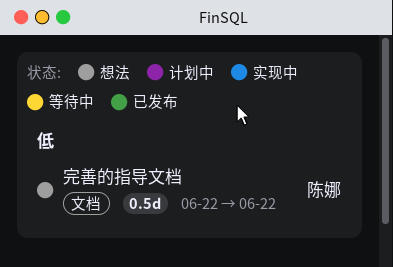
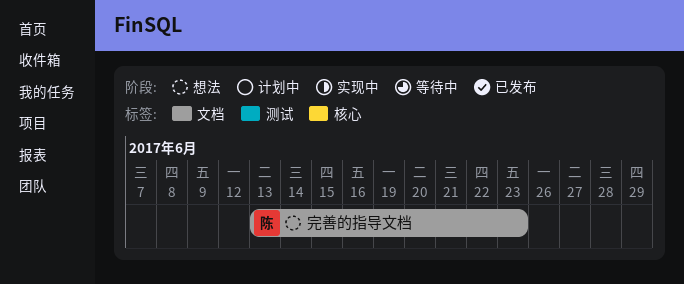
完善的指导文档, start: Jun 22 -> Jun 13
完善的指导文档, due: Jun 22 -> Jun 23

